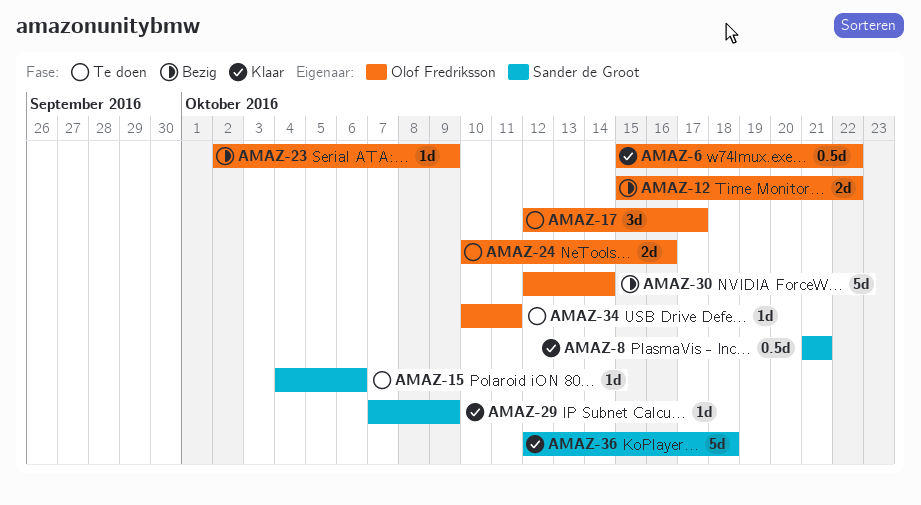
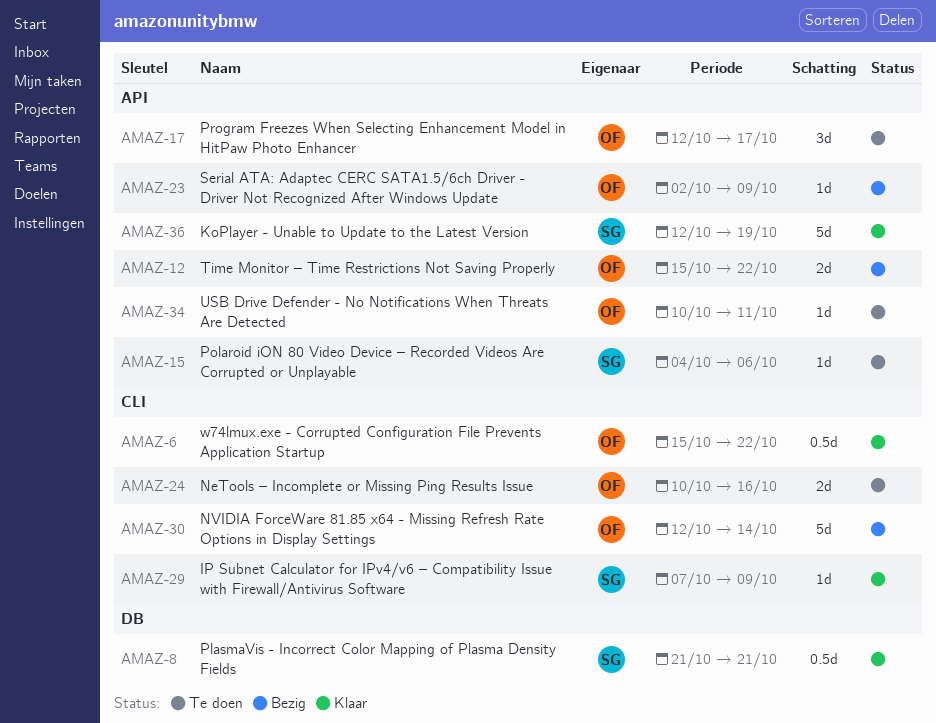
AMAZ-36, due: Oct 18 -> Oct 19

